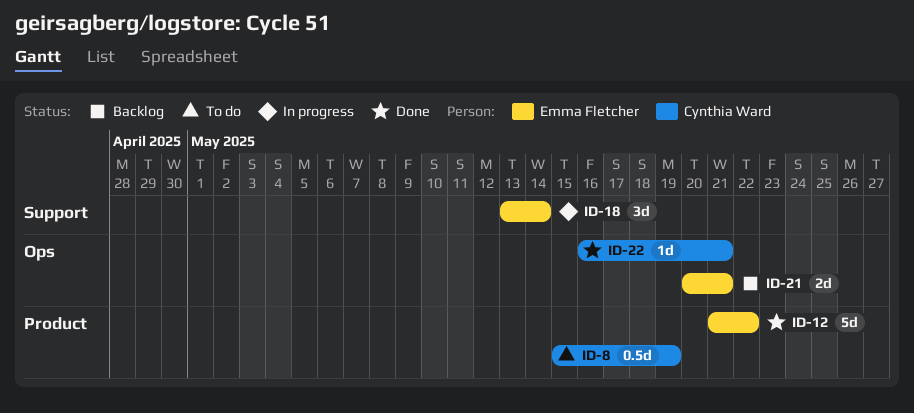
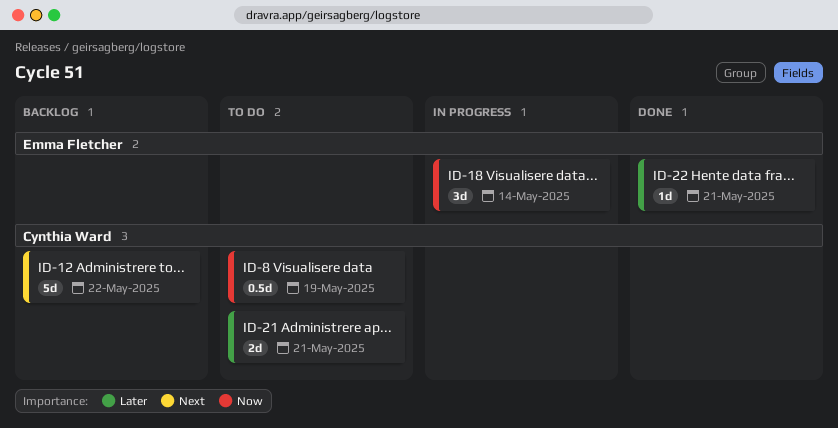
ID-12, status: Done -> Backlog
ID-12, owner: Emma Fletcher -> Cynthia Ward
ID-21, status: Backlog -> To do
ID-21, owner: Emma Fletcher -> Cynthia Ward
ID-22, owner: Cynthia Ward -> Emma Fletcher

